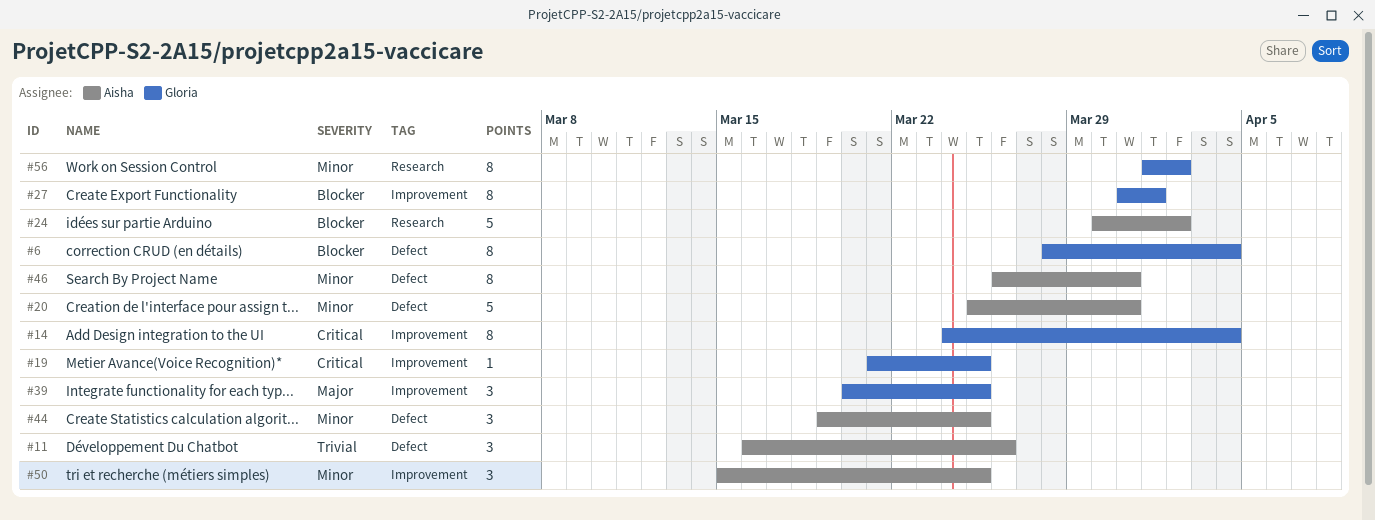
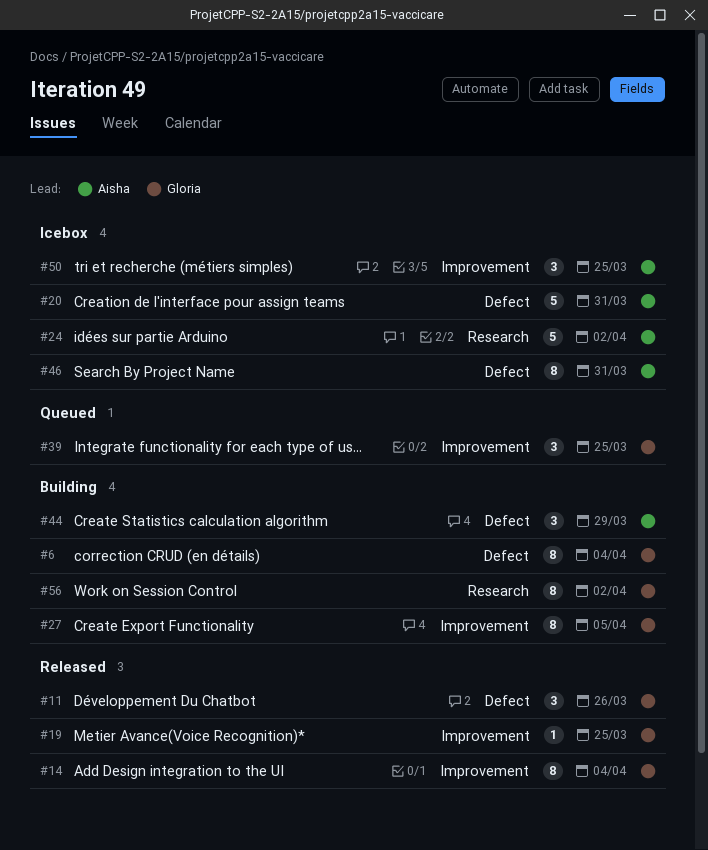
#11, owner: Aisha -> Gloria
#27, due: Apr 1 -> Apr 5
#44, due: Mar 25 -> Mar 29

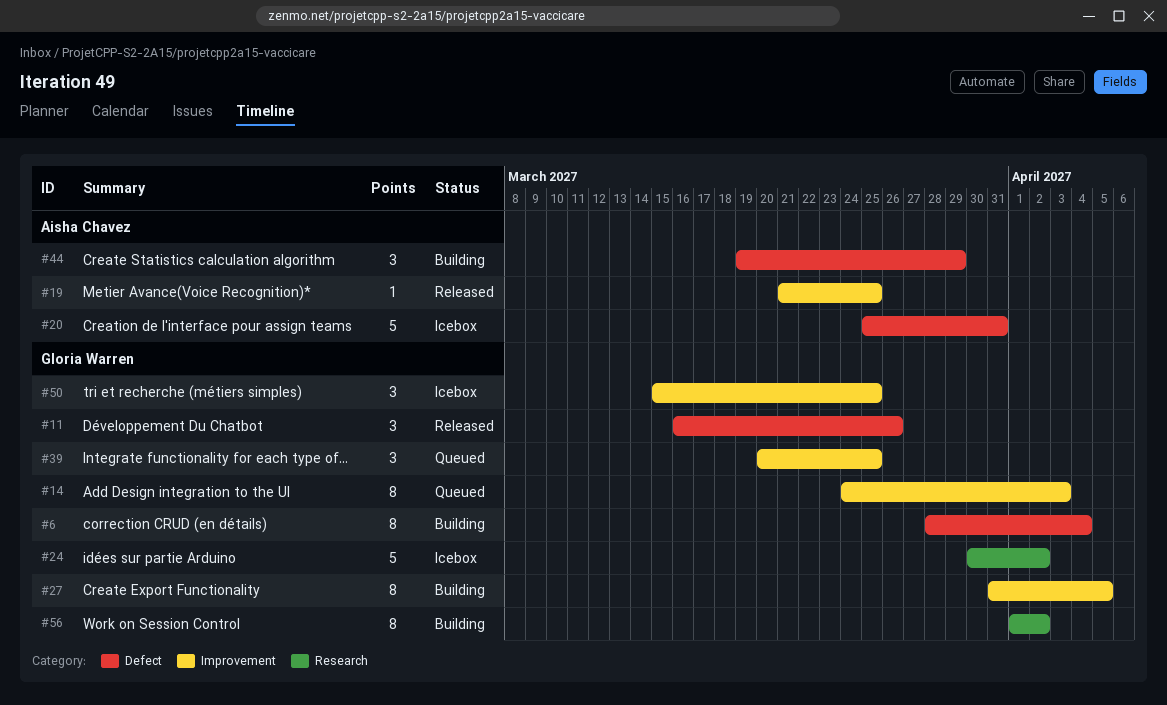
#14, status: Released -> Queued
#14, due: Apr 4 -> Apr 3
#19, owner: Gloria Warren -> Aisha Chavez
#24, owner: Aisha Chavez -> Gloria Warren
#46: present -> none
#50, owner: Aisha Chavez -> Gloria Warren

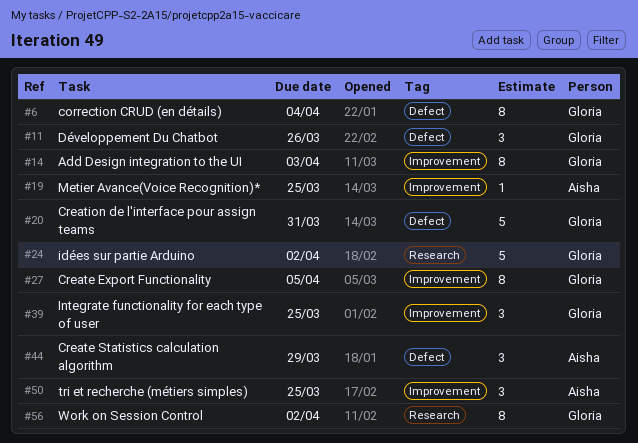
#20, owner: Aisha Chavez -> Gloria Warren
#50, owner: Gloria Warren -> Aisha Chavez

